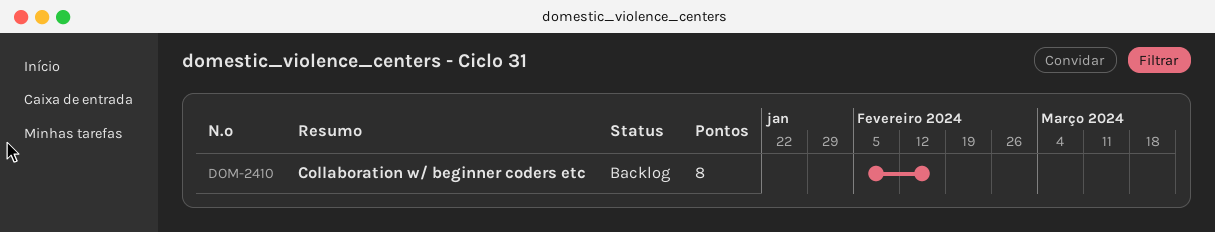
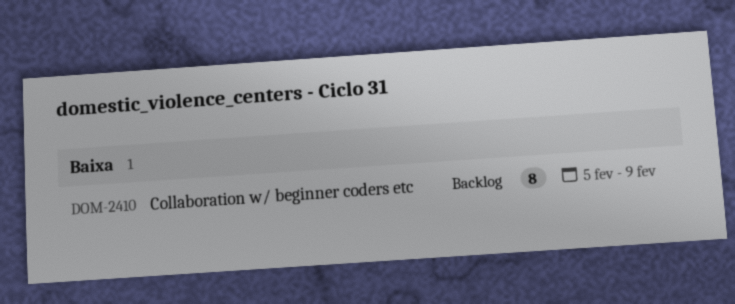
DOM-2410, due: Feb 16 -> Feb 9

